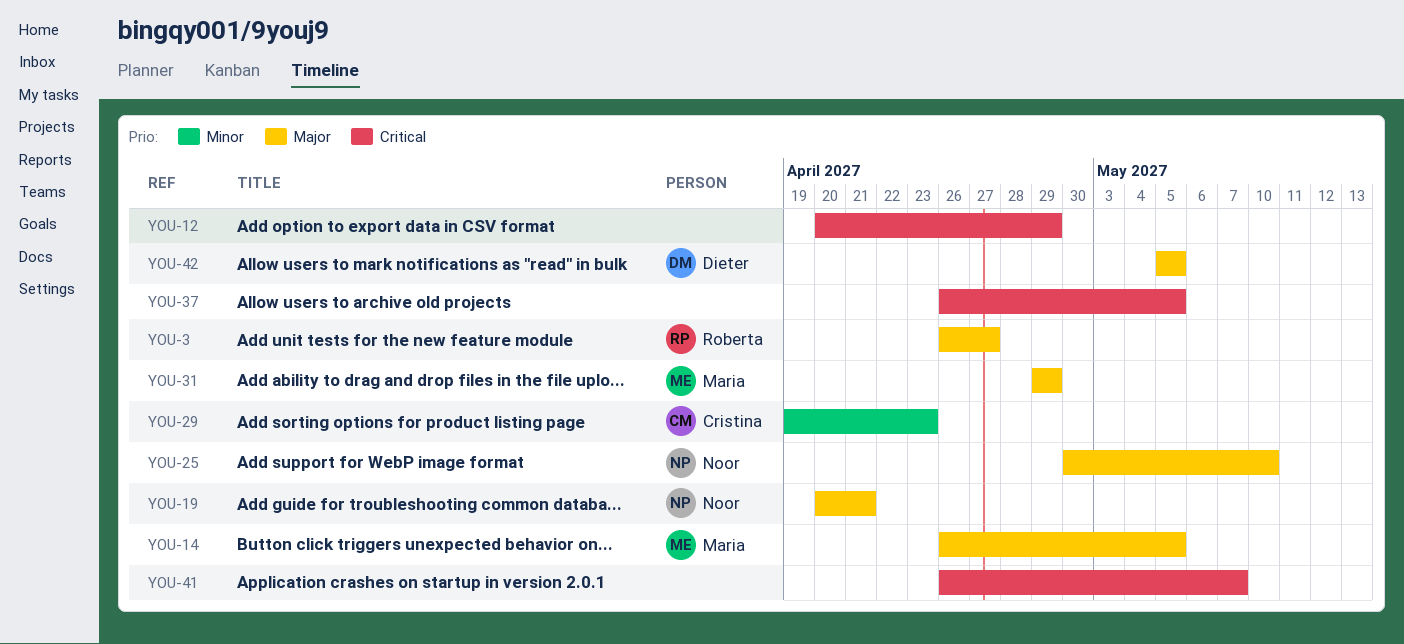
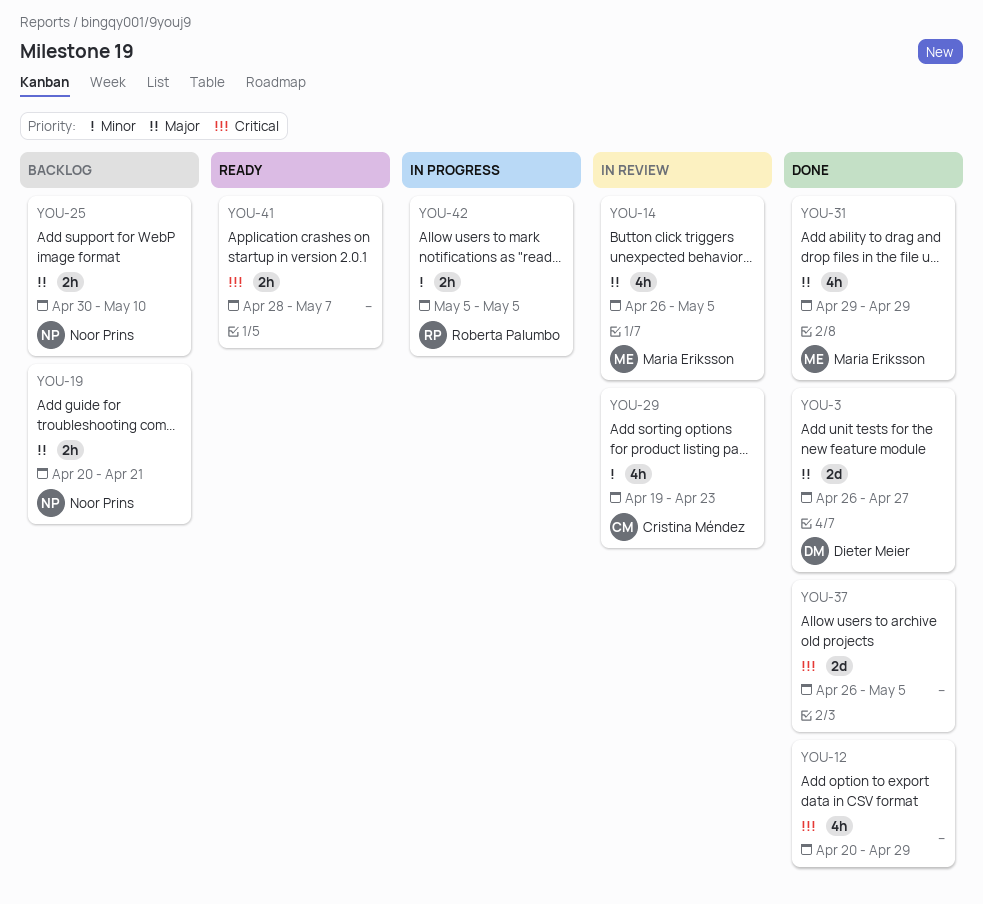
YOU-3, owner: Roberta Palumbo -> Dieter Meier
YOU-41, start: Apr 26 -> Apr 28
YOU-42, owner: Dieter Meier -> Roberta Palumbo
YOU-42, priority: Major -> Minor

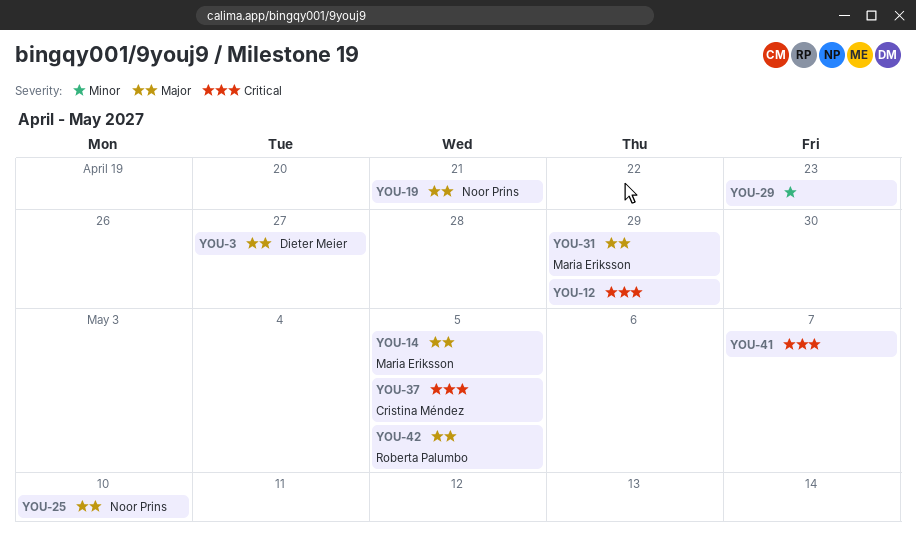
YOU-29, owner: Cristina Méndez -> none
YOU-37, owner: none -> Cristina Méndez
YOU-42, priority: Minor -> Major

